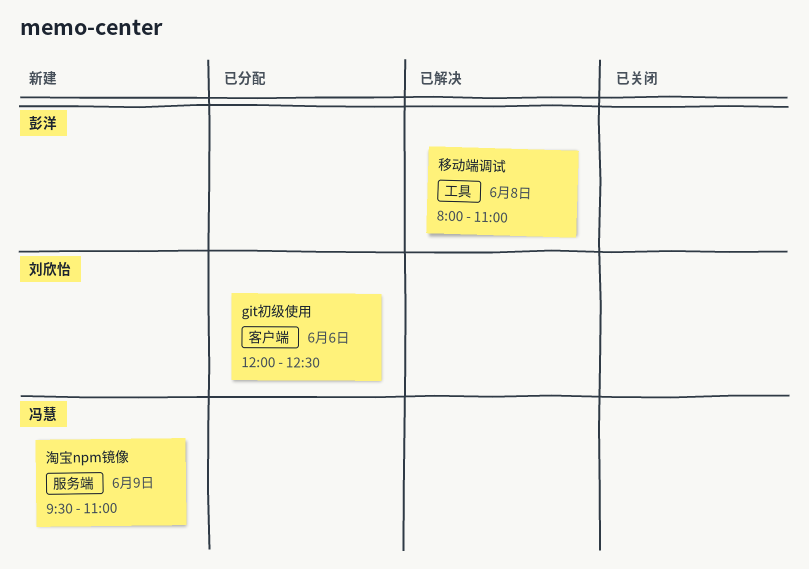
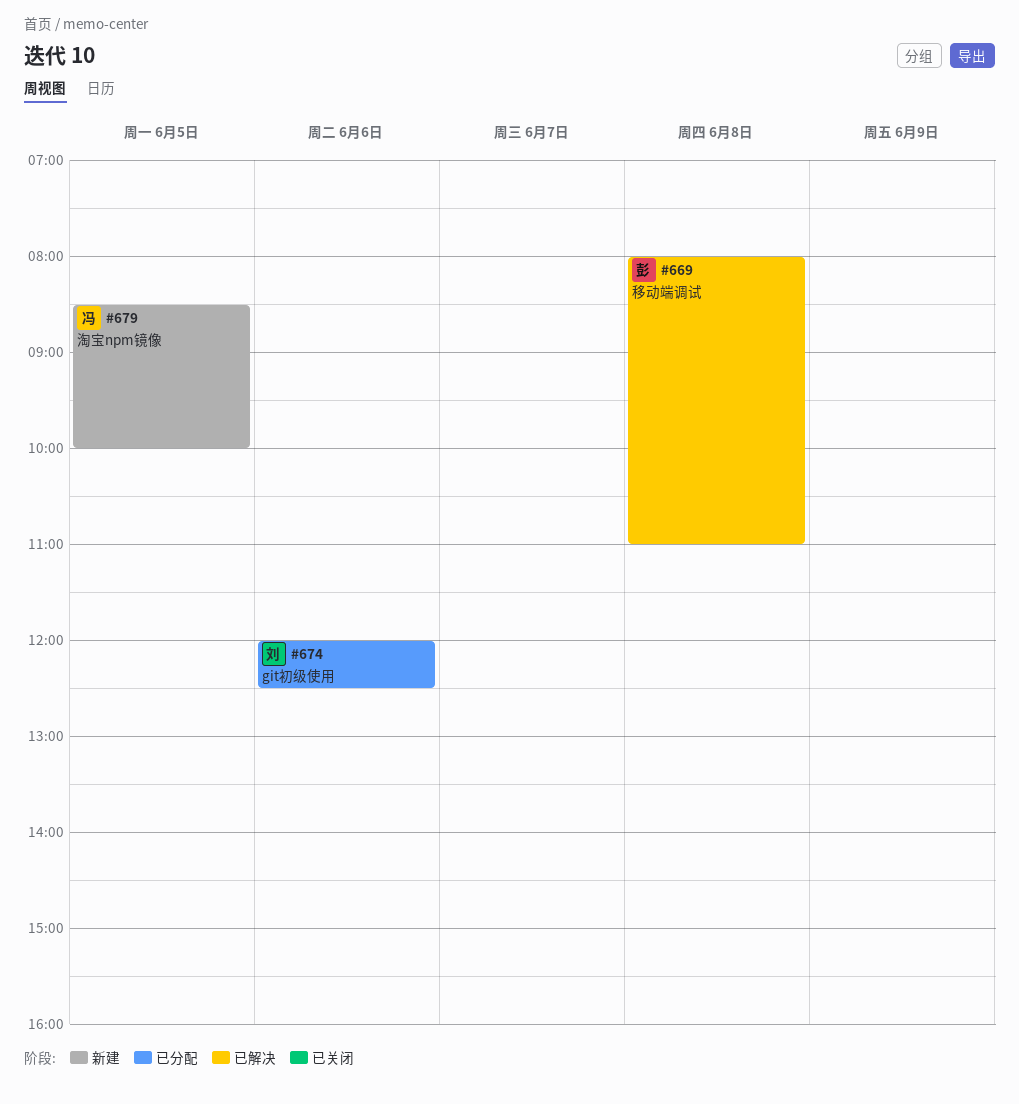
淘宝npm镜像, day: Jun 9 -> Jun 5
淘宝npm镜像, begins: 09:30 -> 08:30
淘宝npm镜像, ends: 11:00 -> 10:00

